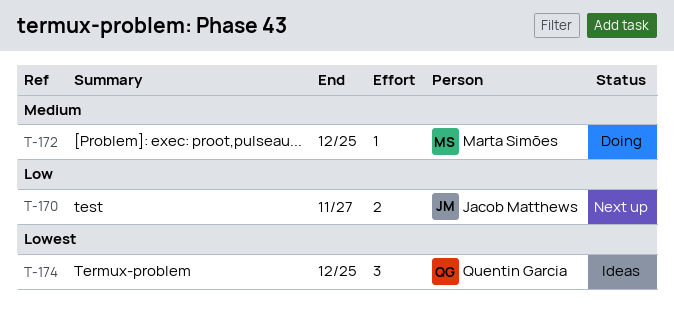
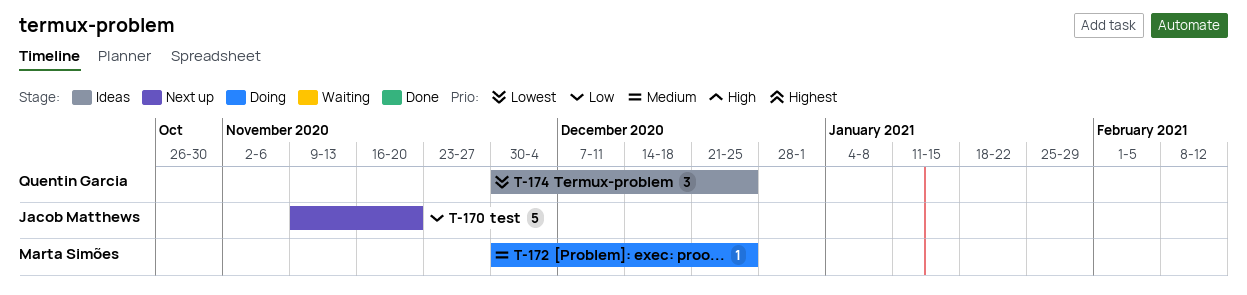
T-170, estimate: 2 -> 5
T-170, due: Nov 27 -> Nov 20

